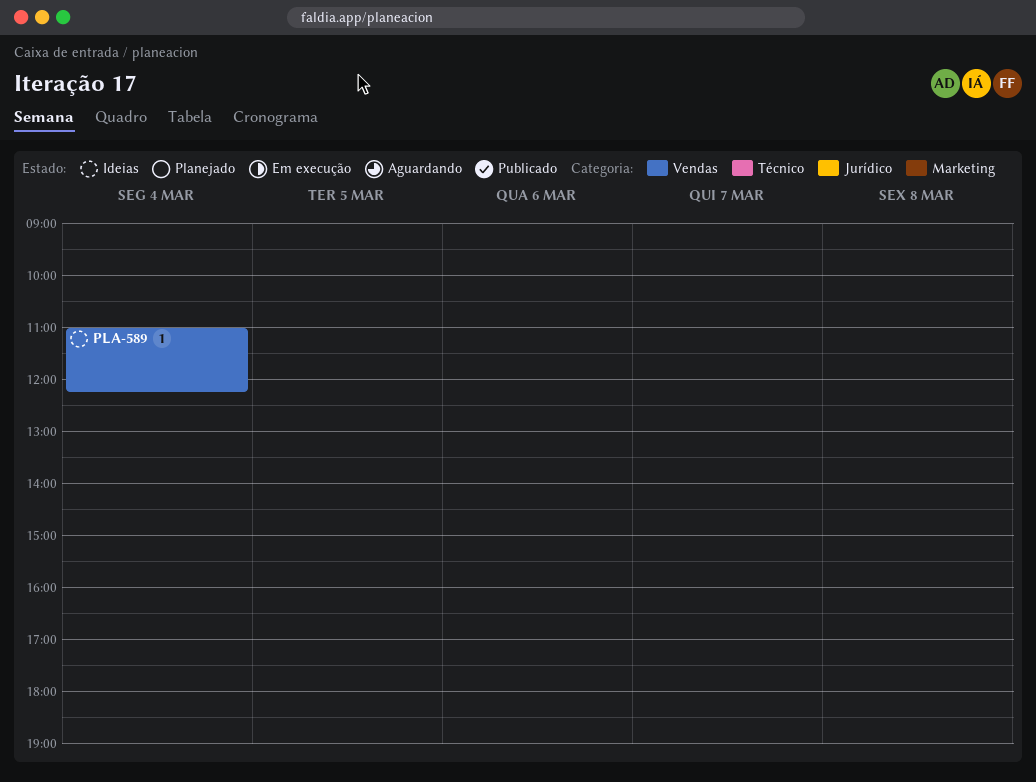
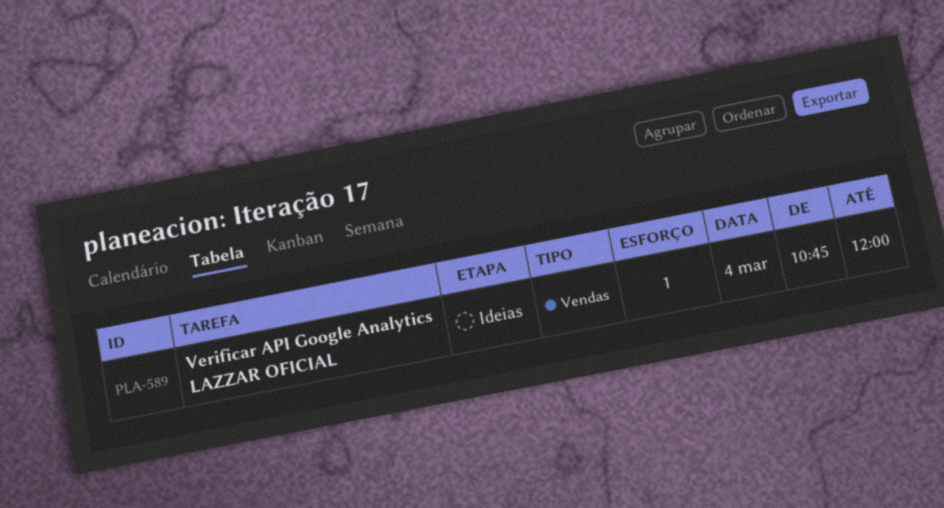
PLA-589, begins: 11:00 -> 10:45
PLA-589, ends: 12:15 -> 12:00

